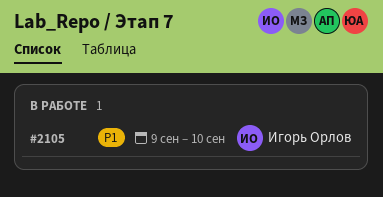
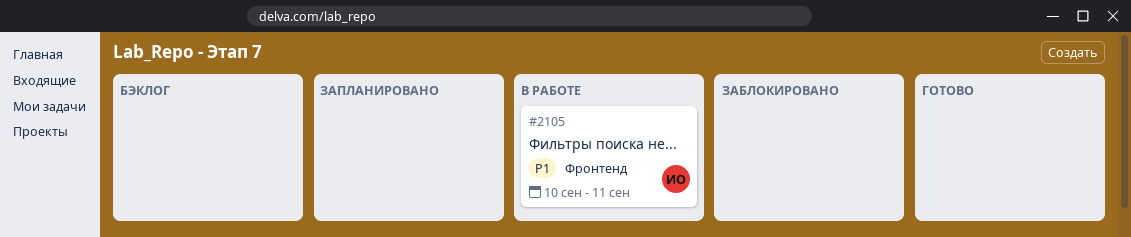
#2105, start: Sep 9 -> Sep 10
#2105, due: Sep 10 -> Sep 11

